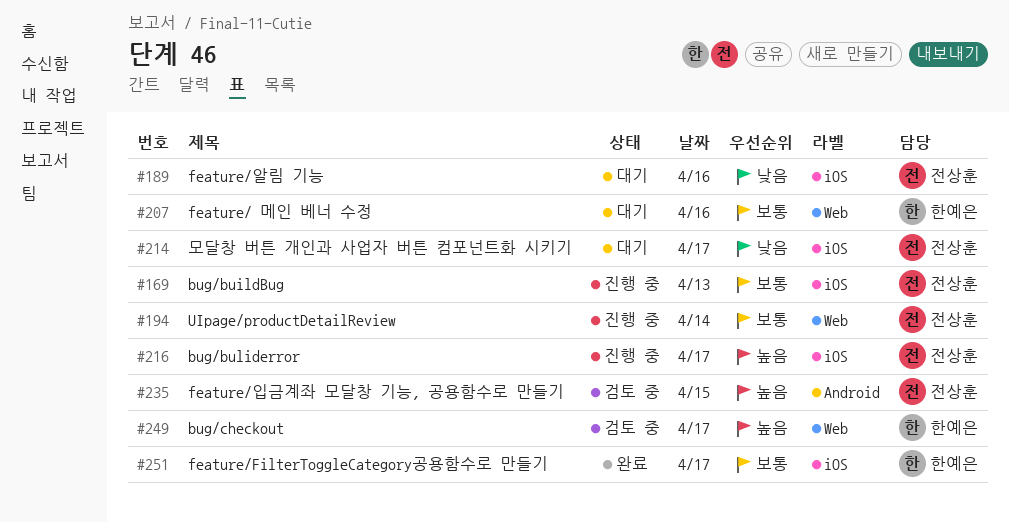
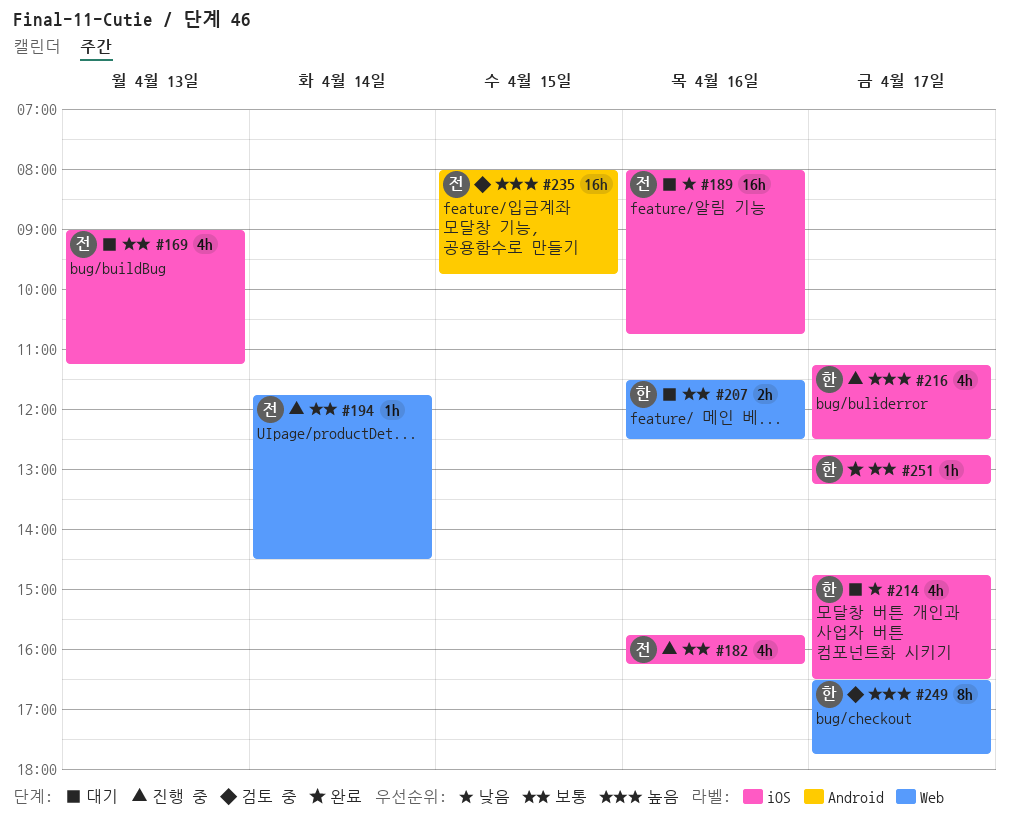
#169, status: 진행 중 -> 대기
#182: none -> present
#214, owner: 전상훈 -> 한예은
#216, owner: 전상훈 -> 한예은

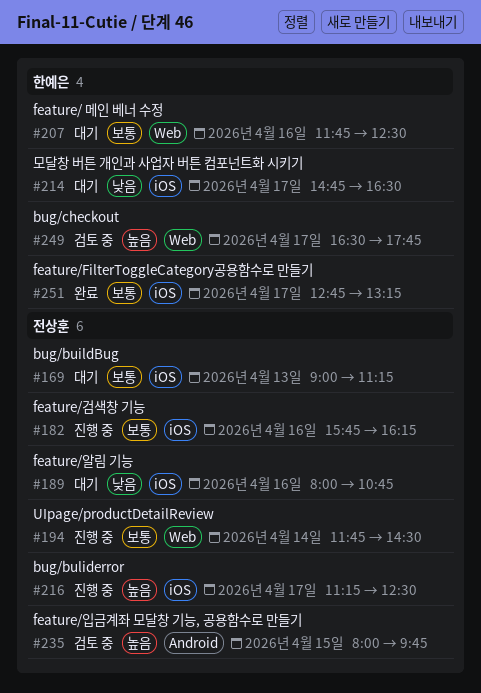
#207, begins: 11:30 -> 11:45
#216, owner: 한예은 -> 전상훈

